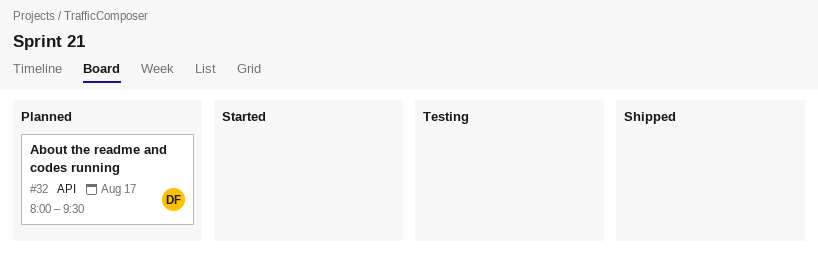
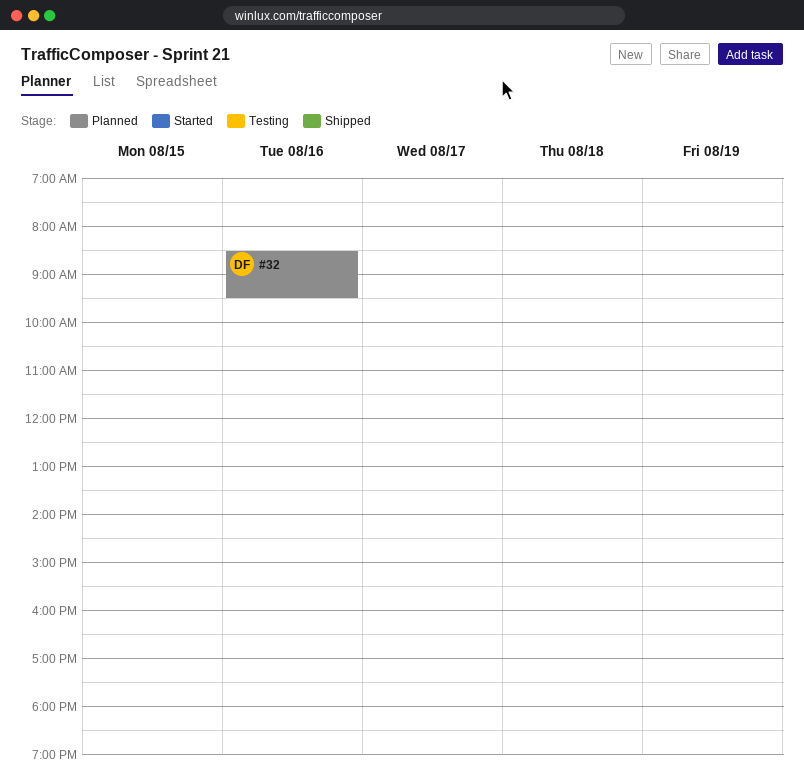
#32, day: Aug 17 -> Aug 16
#32, begins: 08:00 -> 08:30

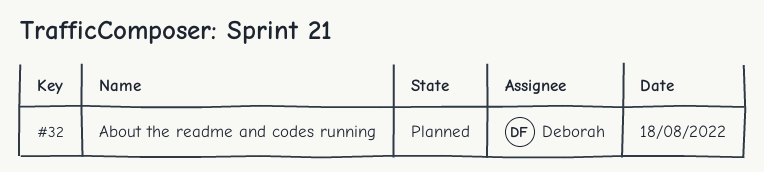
#32, day: Aug 16 -> Aug 18

